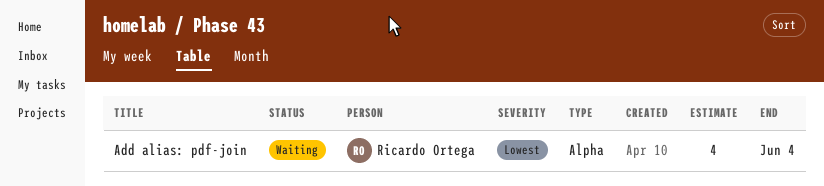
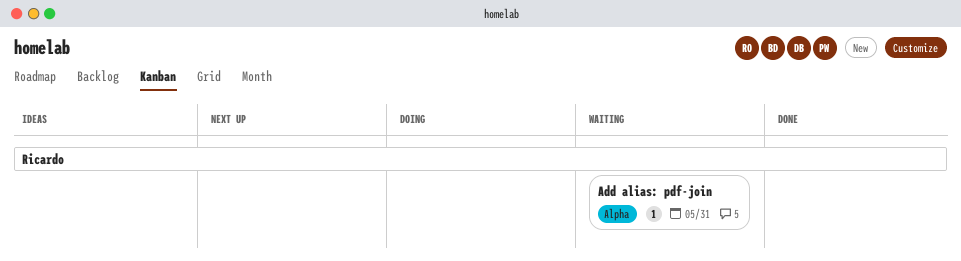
Add alias: pdf-join, estimate: 4 -> 1
Add alias: pdf-join, due: Jun 4 -> May 31

